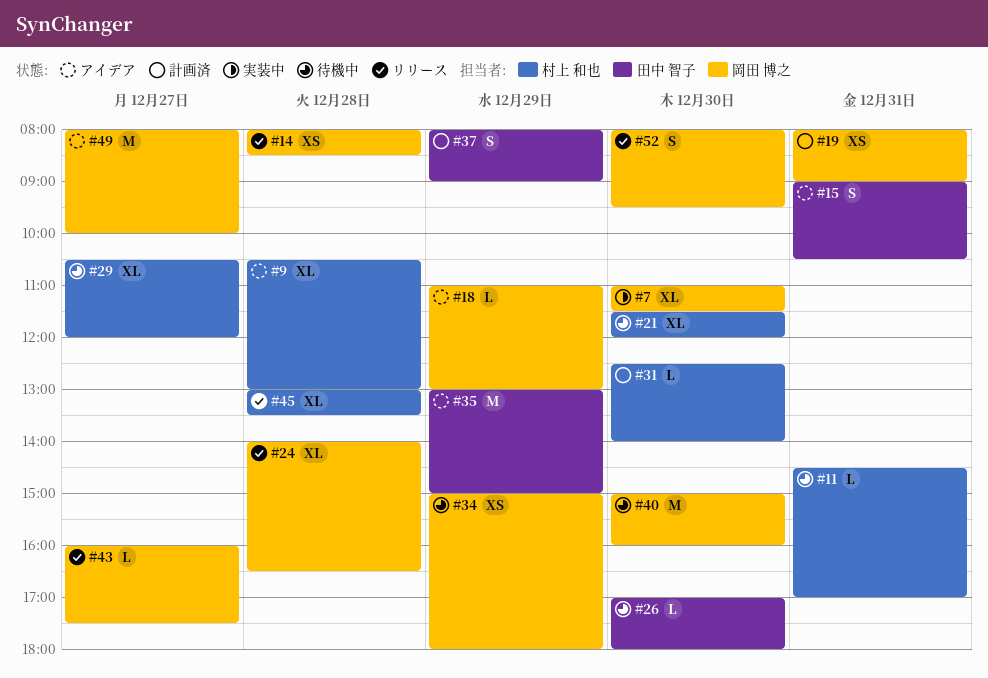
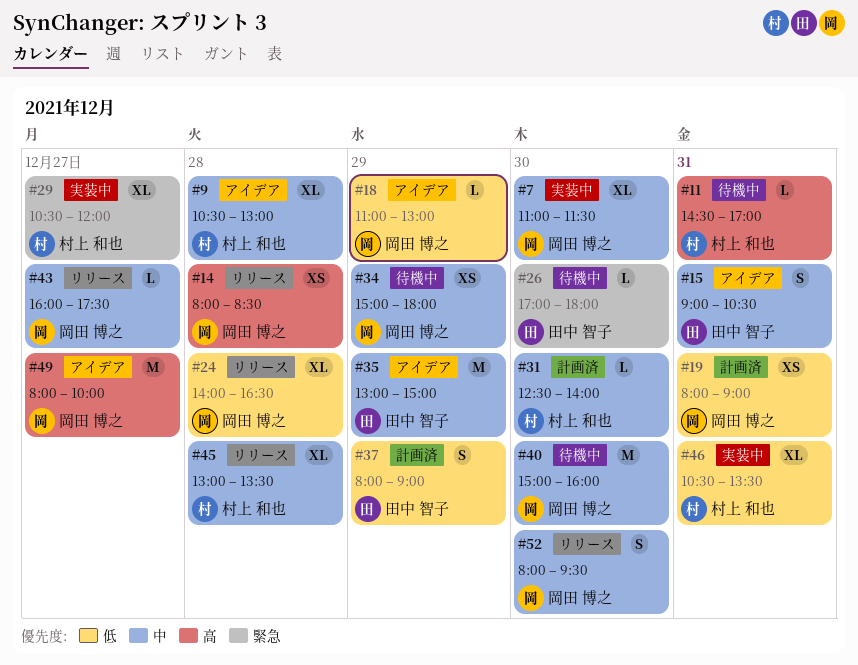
#21: present -> none
#29, status: 待機中 -> 実装中
#46: none -> present

